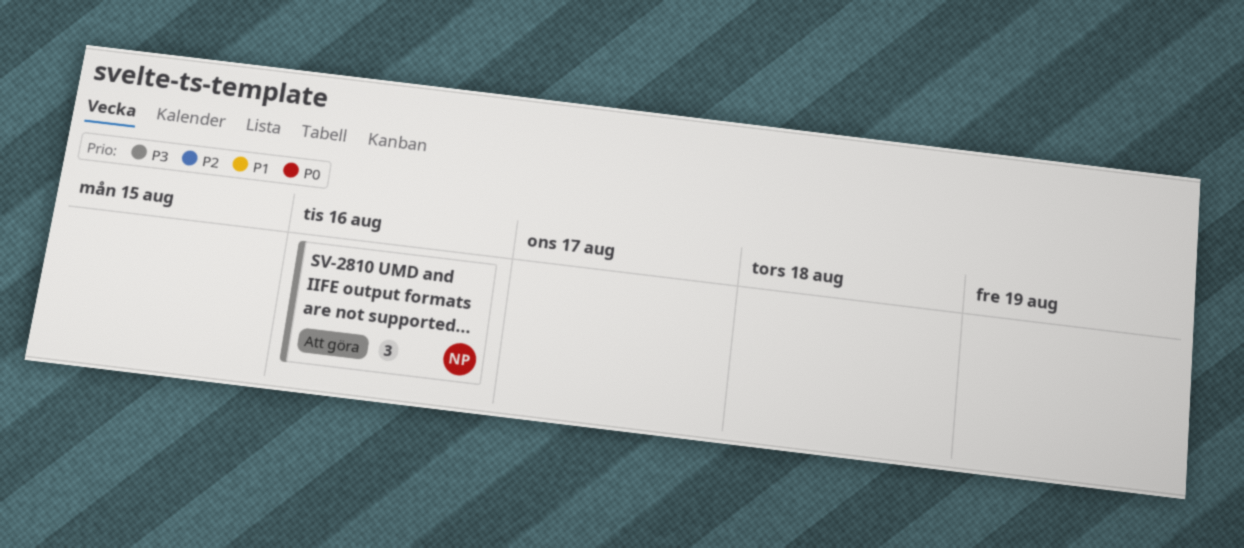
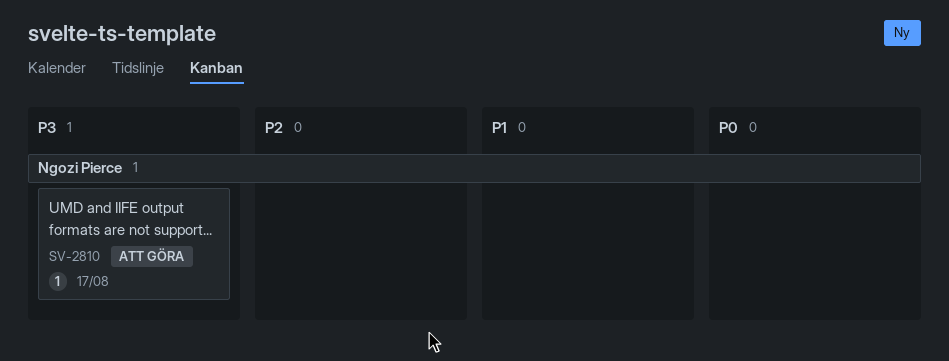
SV-2810, estimate: 3 -> 1
SV-2810, due: Aug 16 -> Aug 17

